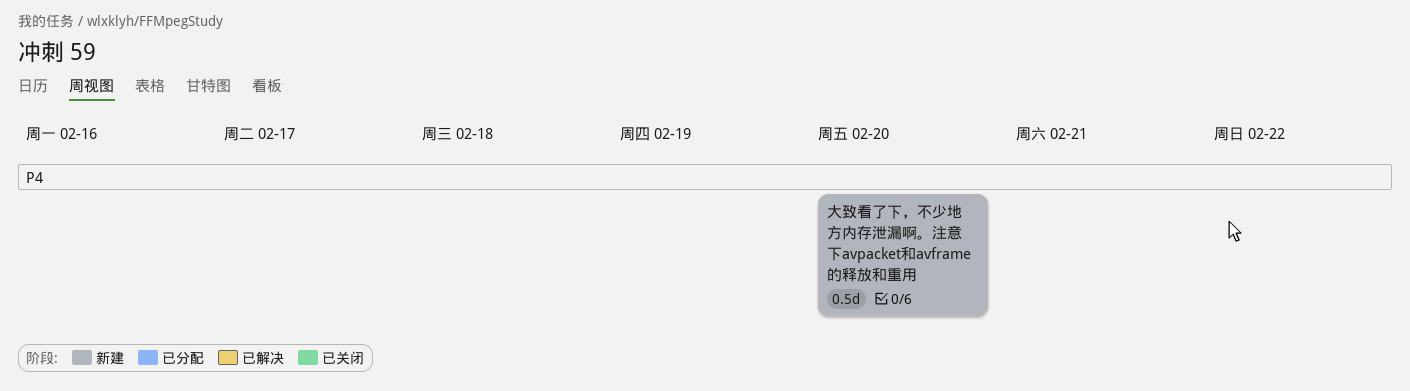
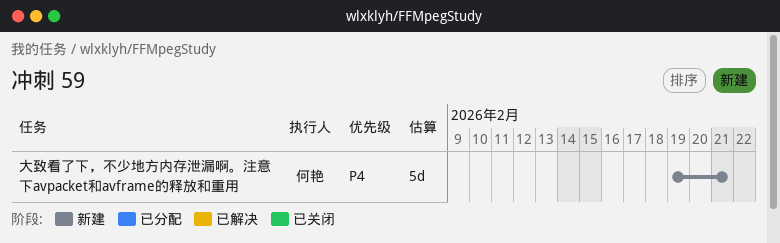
大致看了下，不少地方内存泄漏啊。注意下avpacket和avframe的释放和重用, estimate: 0.5d -> 5d
大致看了下，不少地方内存泄漏啊。注意下avpacket和avframe的释放和重用, due: Feb 20 -> Feb 21

